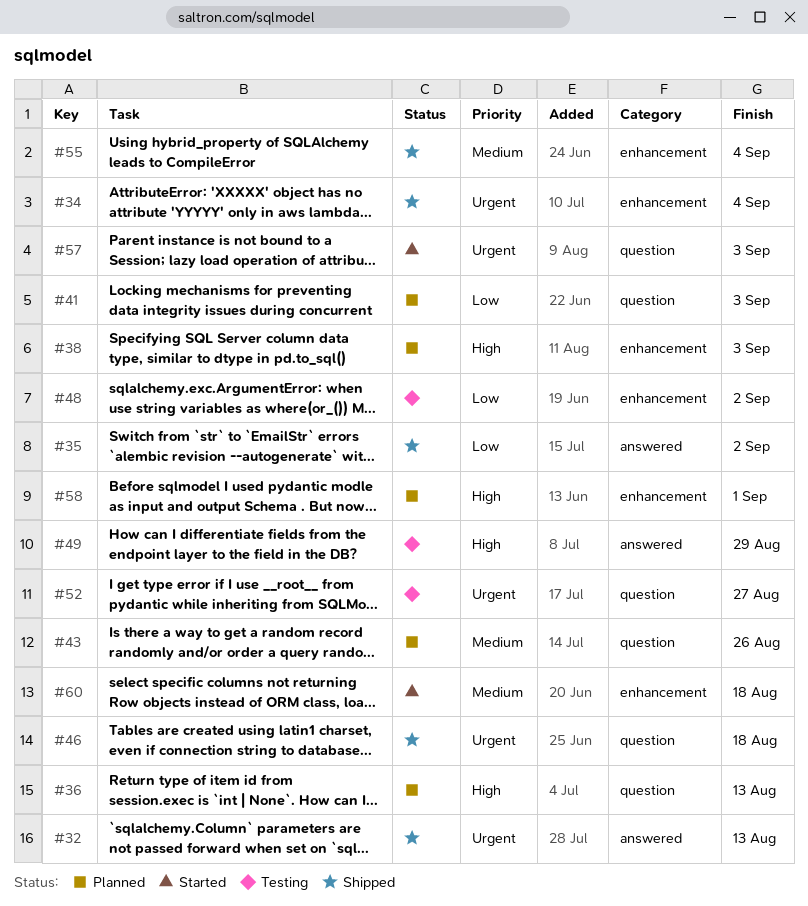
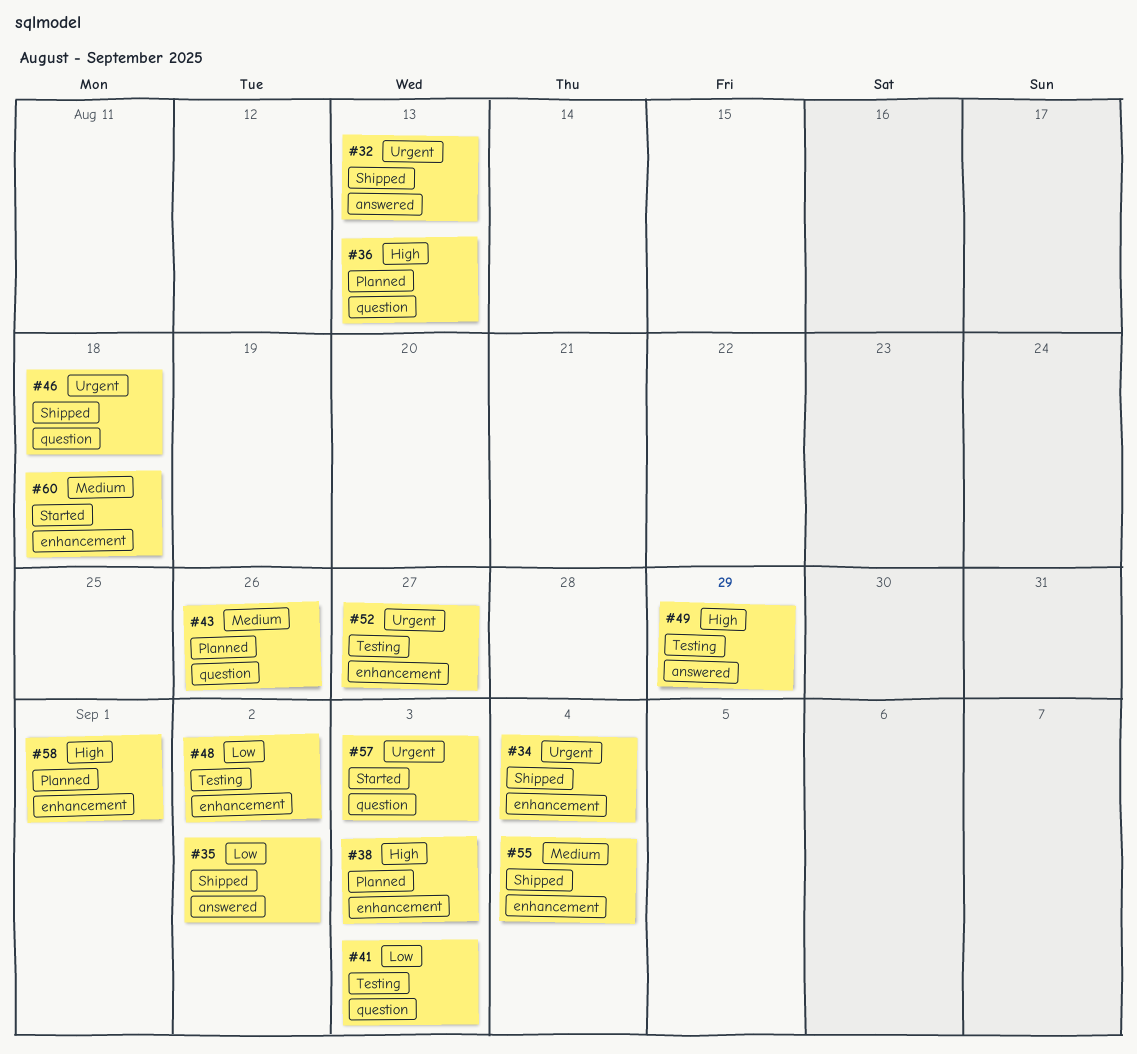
#41, status: Planned -> Testing
#52, label: question -> enhancement

